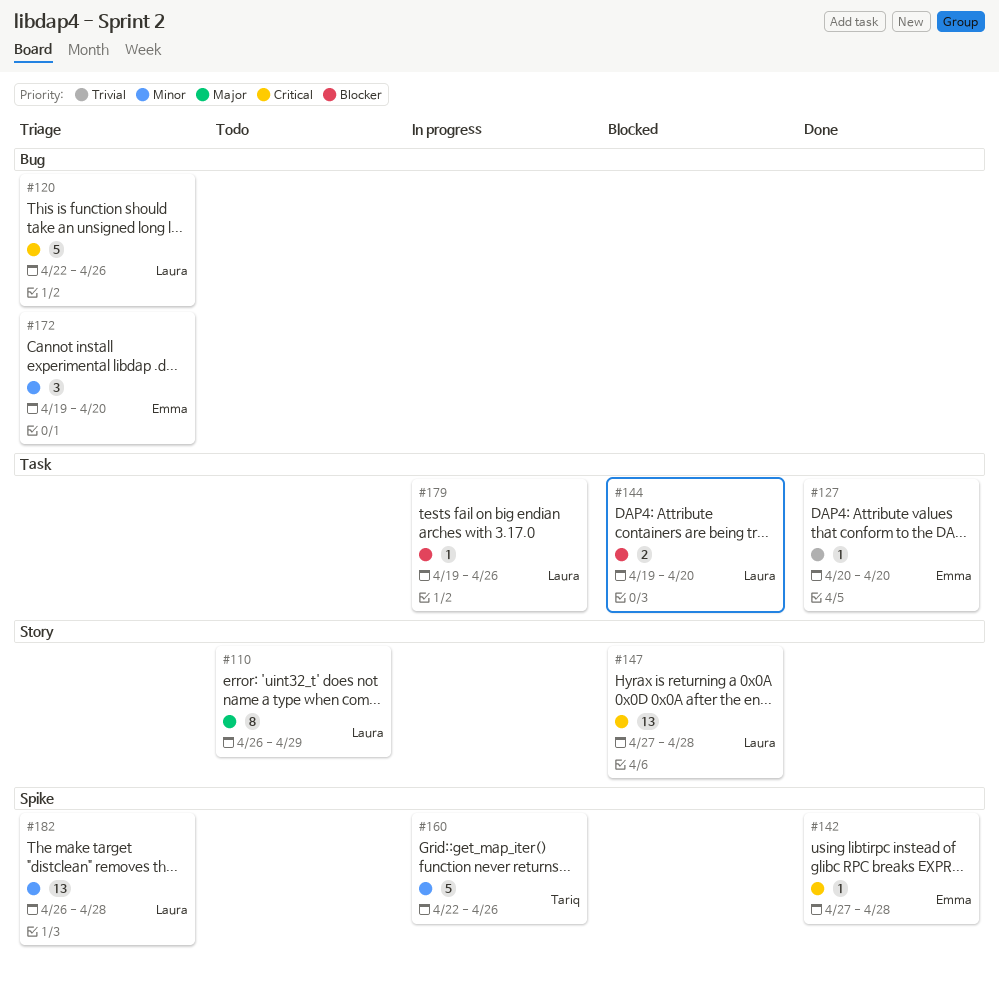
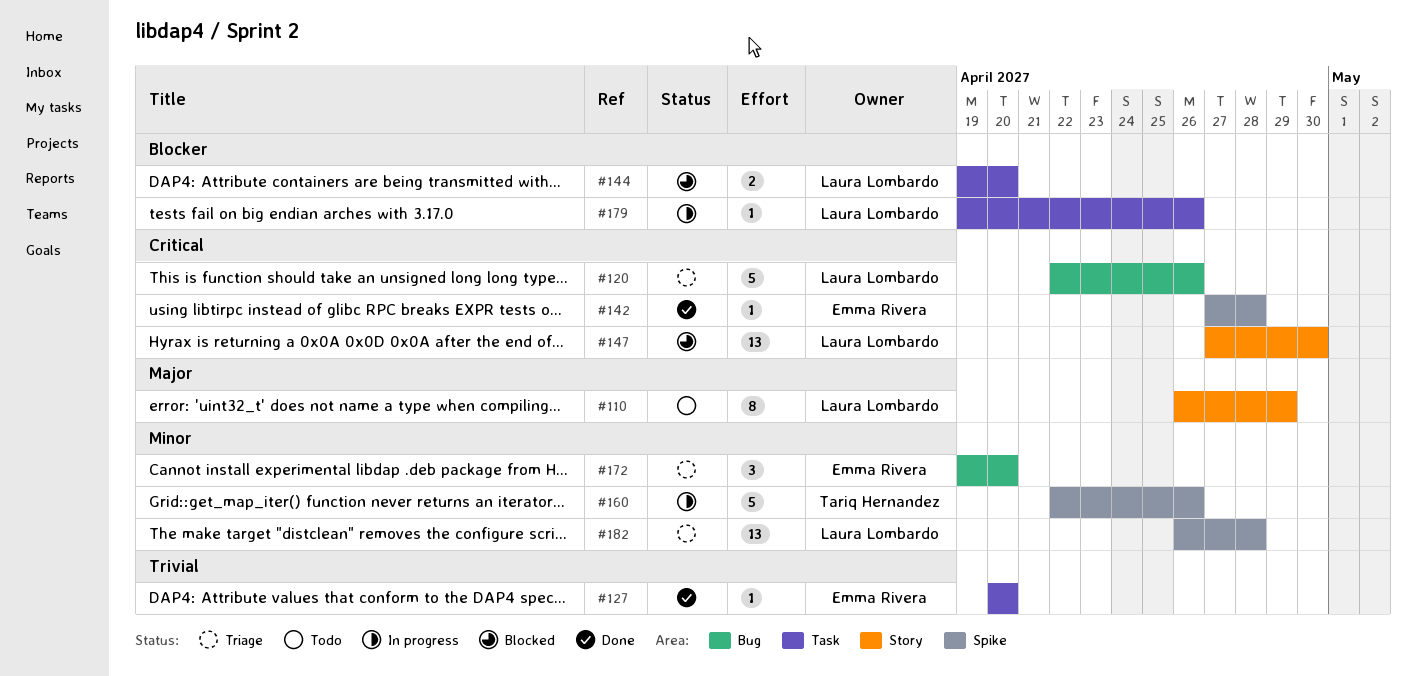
#147, due: Apr 28 -> Apr 30

